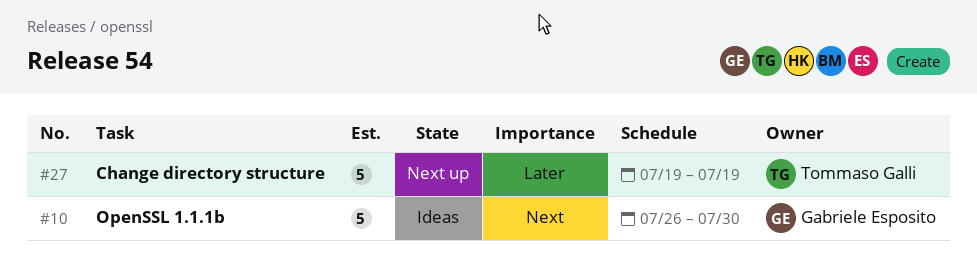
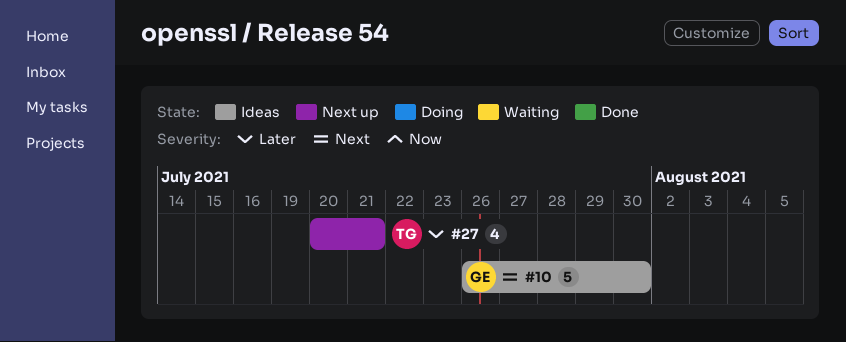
#27, estimate: 5 -> 4
#27, start: Jul 19 -> Jul 20
#27, due: Jul 19 -> Jul 21

